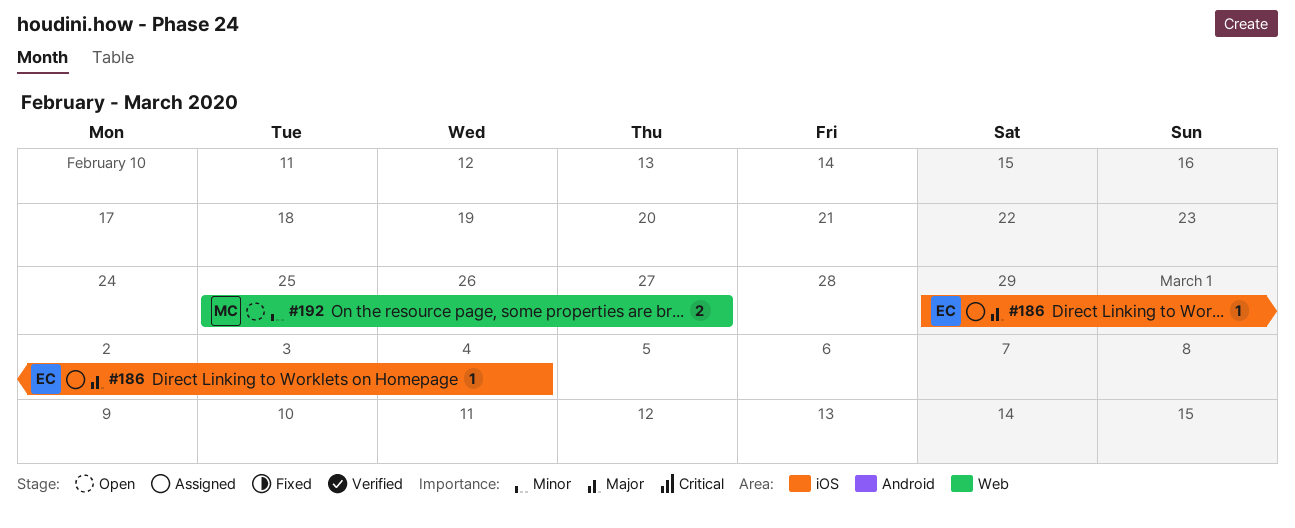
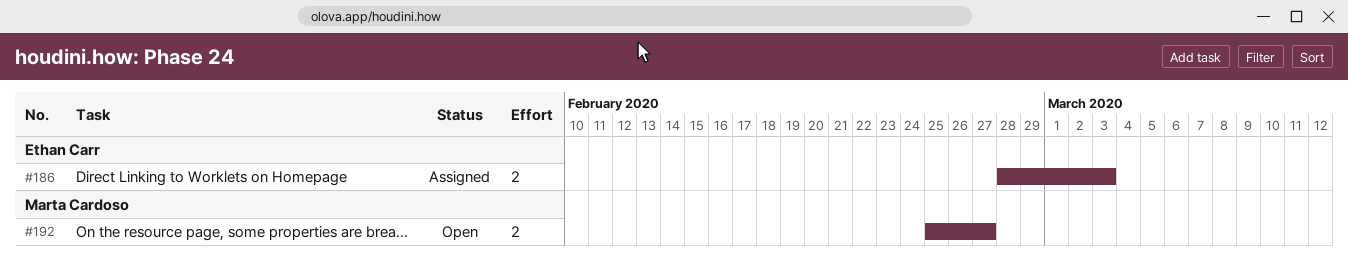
#186, estimate: 1 -> 2
#186, start: Feb 29 -> Feb 28
#186, due: Mar 4 -> Mar 3

